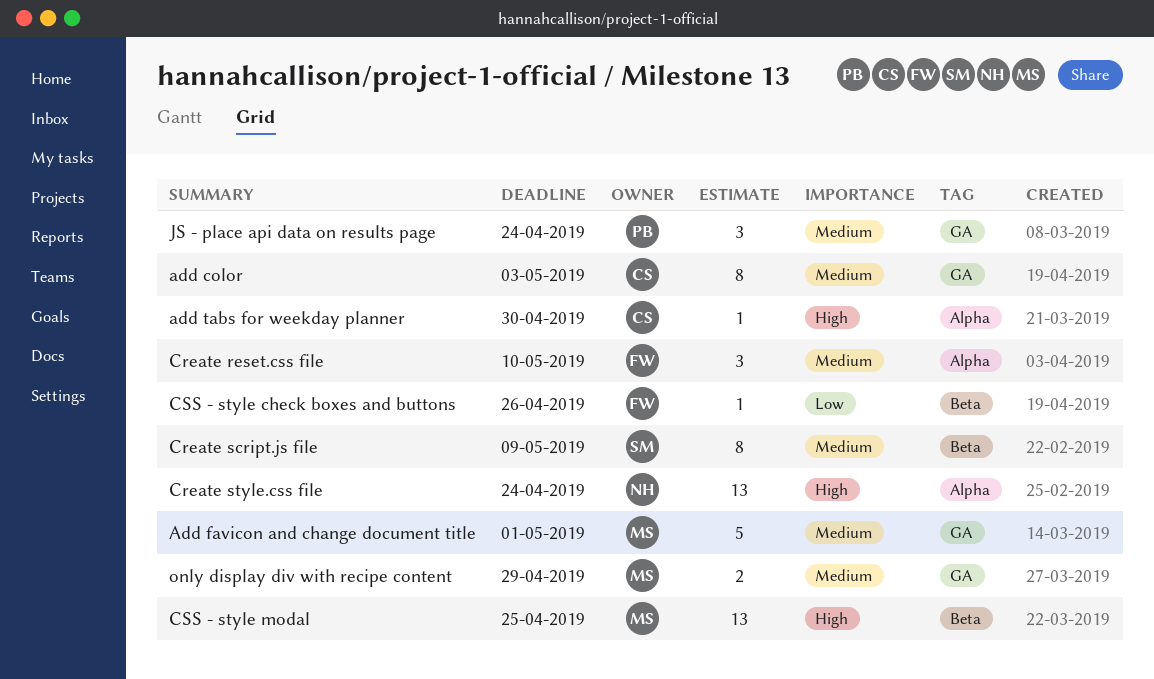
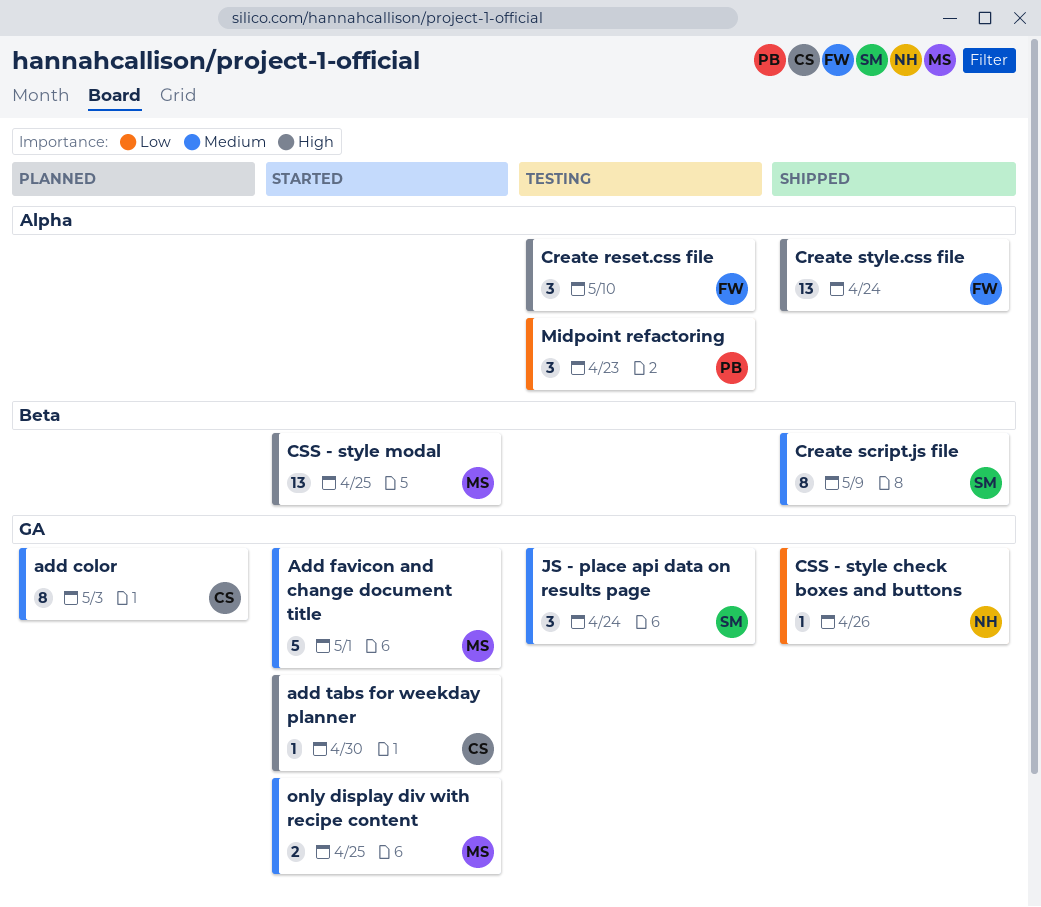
add tabs for weekday planner, label: Alpha -> GA
Create reset.css file, priority: Medium -> High
Create style.css file, owner: NH -> FW
CSS - style check boxes and buttons, owner: FW -> NH
CSS - style check boxes and buttons, label: Beta -> GA
JS - place api data on results page, owner: PB -> SM
Midpoint refactoring: none -> present
only display div with recipe content, due: Apr 29 -> Apr 25

